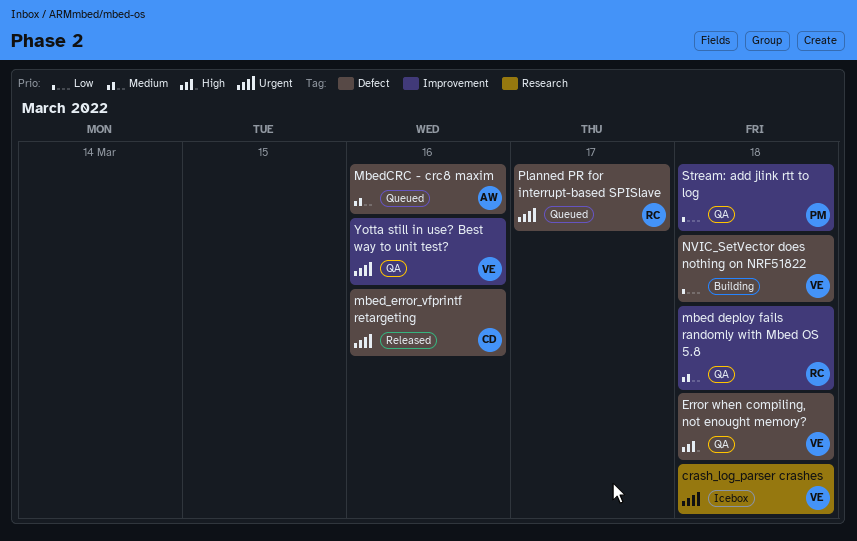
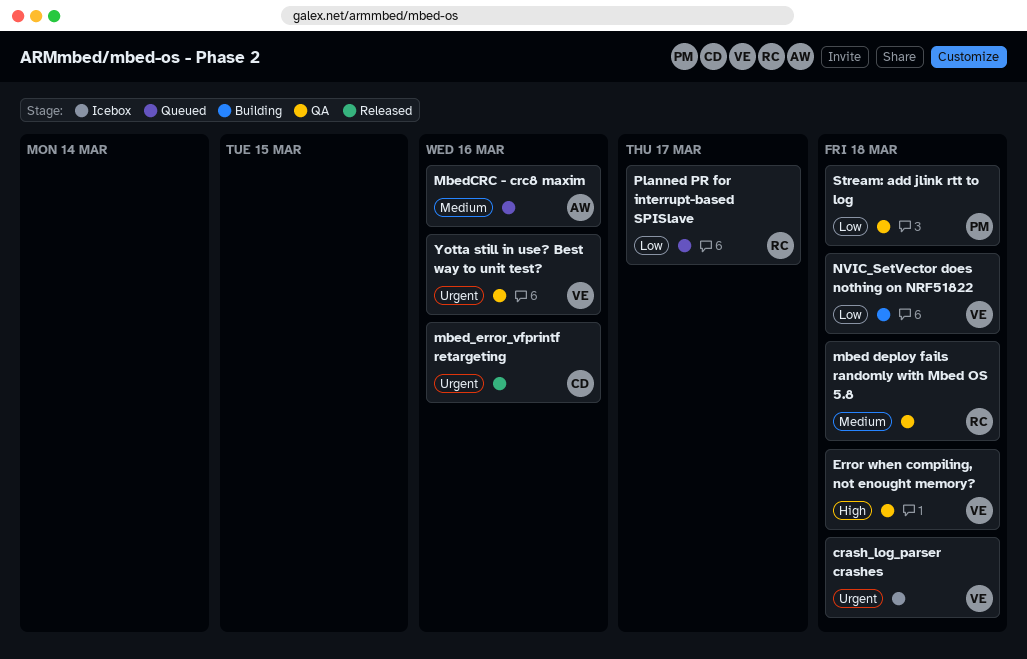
Planned PR for interrupt-based SPISlave, priority: Urgent -> Low

